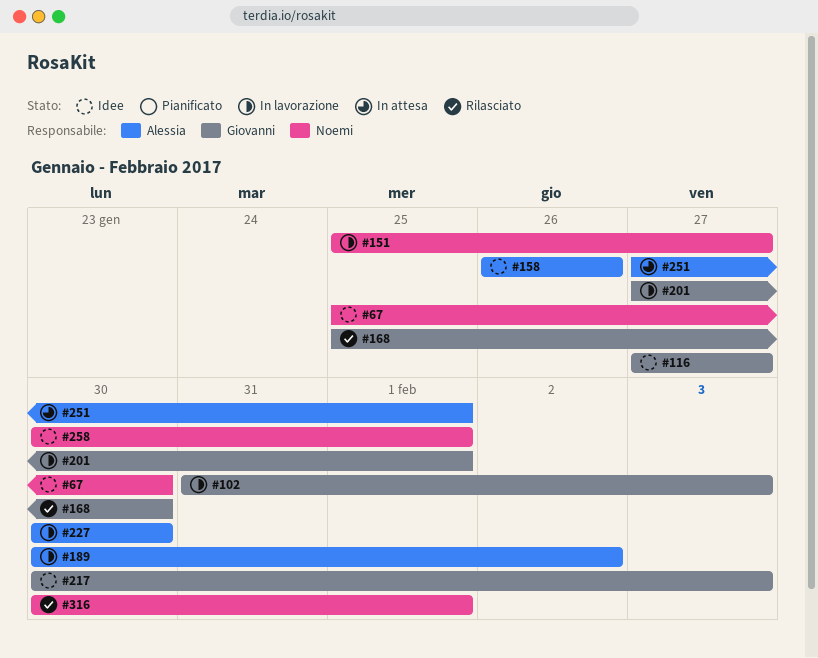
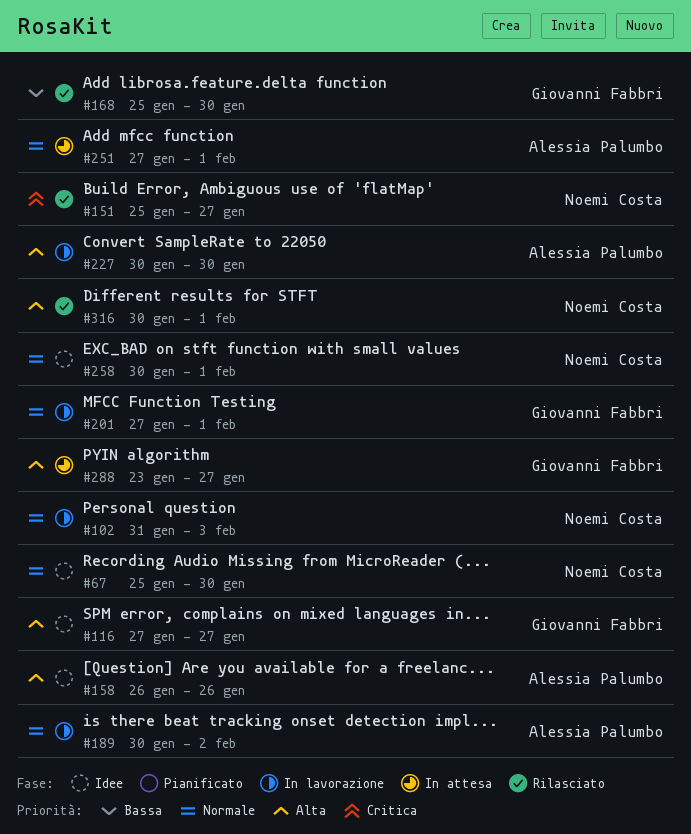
#102, owner: Giovanni Fabbri -> Noemi Costa
#151, status: In lavorazione -> Rilasciato
#217: present -> none
#288: none -> present

